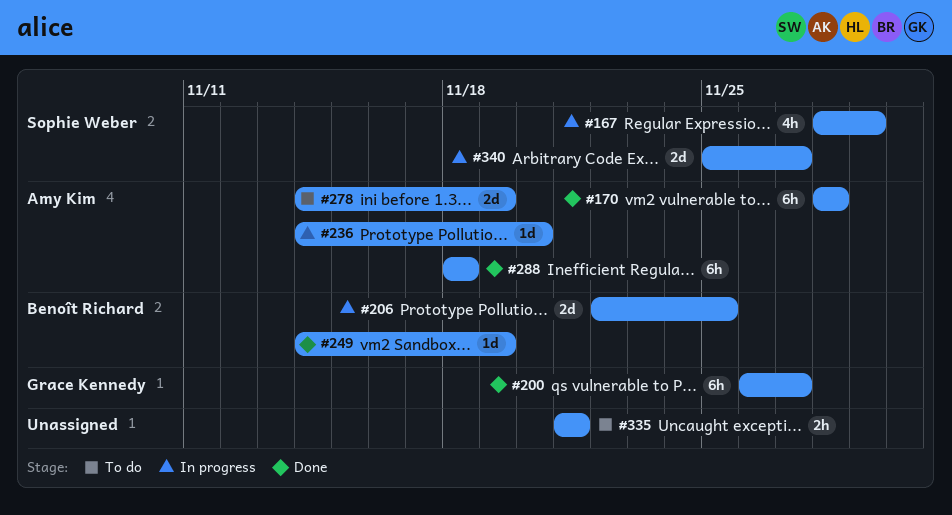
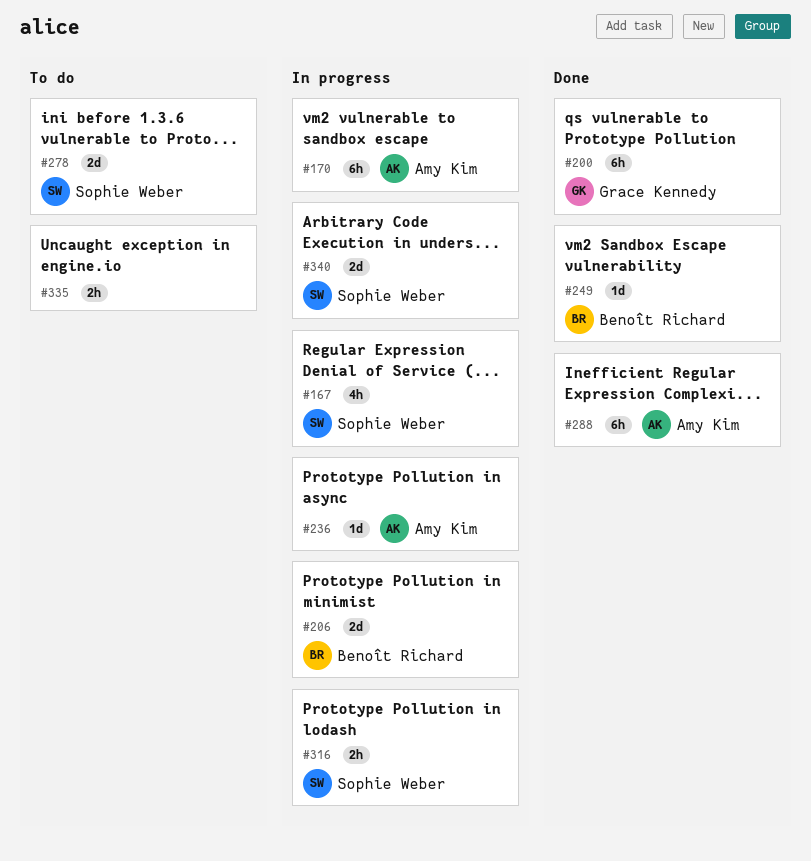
#170, status: Done -> In progress
#278, owner: Amy Kim -> Sophie Weber
#316: none -> present

